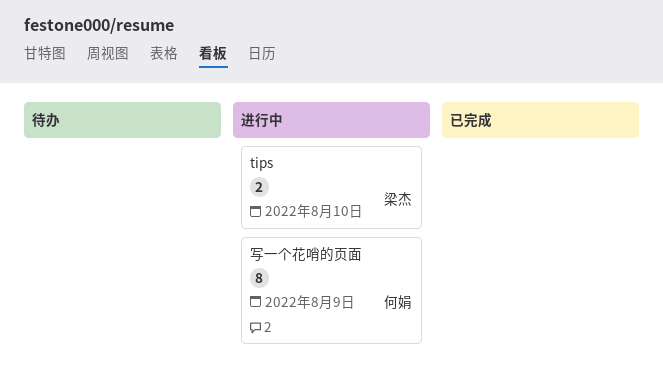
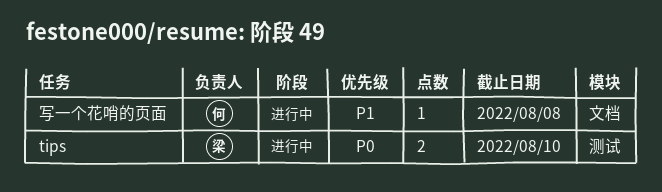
写一个花哨的页面, estimate: 8 -> 1
写一个花哨的页面, due: Aug 9 -> Aug 8

